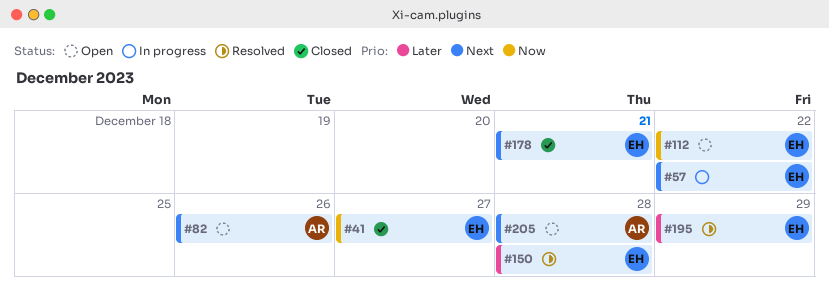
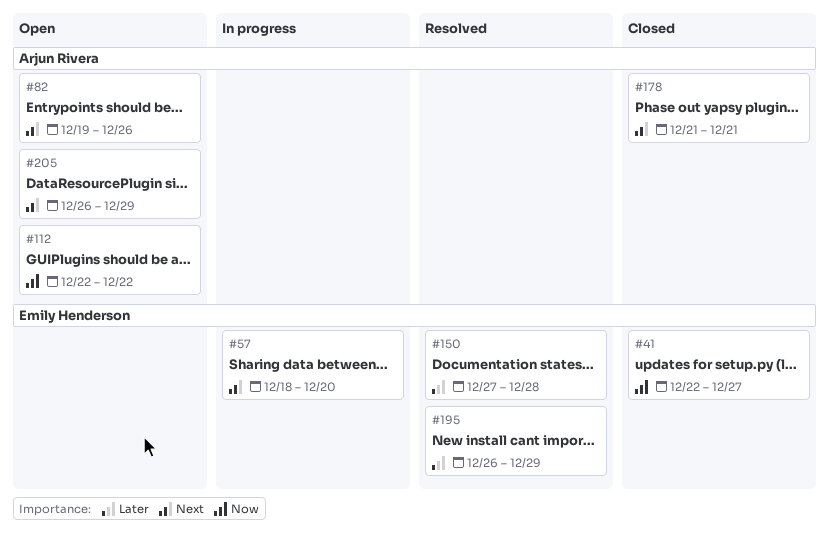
#57, due: Dec 22 -> Dec 20
#112, owner: Emily Henderson -> Arjun Rivera
#178, owner: Emily Henderson -> Arjun Rivera
#205, due: Dec 28 -> Dec 29

